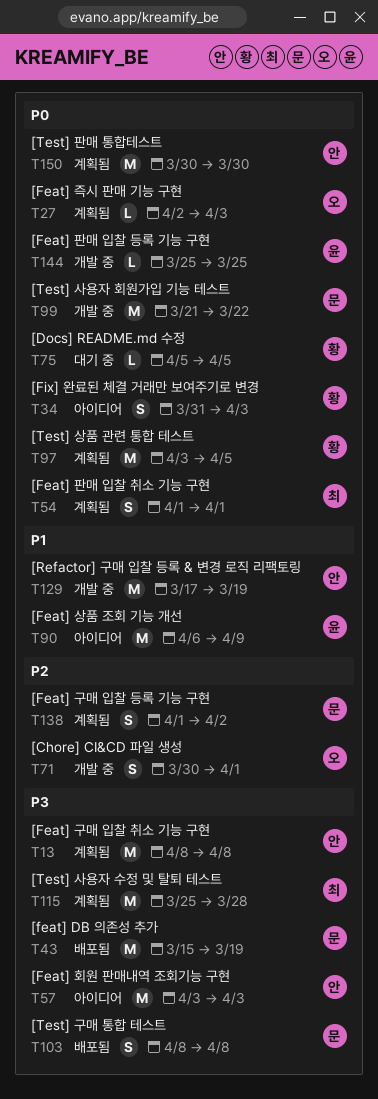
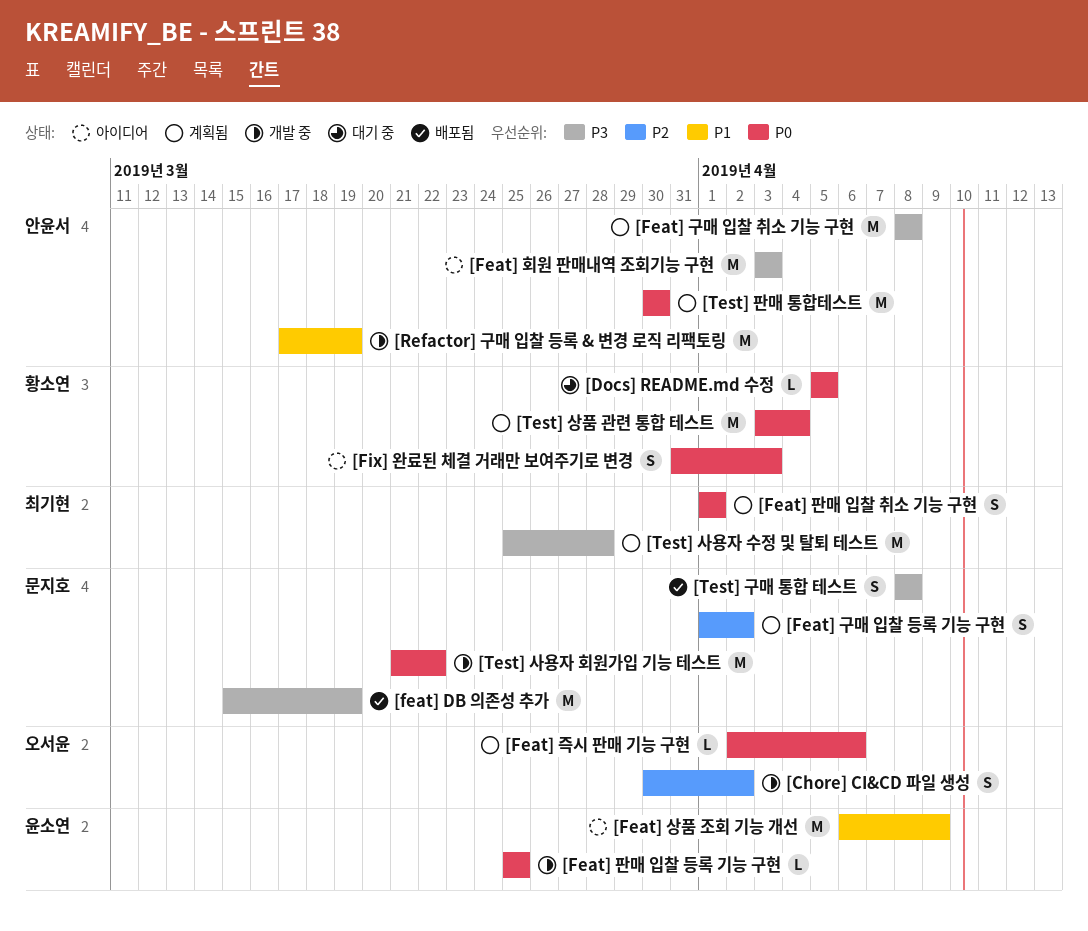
[Chore] CI&CD 파일 생성, due: Apr 1 -> Apr 2
[Feat] 즉시 판매 기능 구현, due: Apr 3 -> Apr 6
[Test] 상품 관련 통합 테스트, due: Apr 5 -> Apr 4

